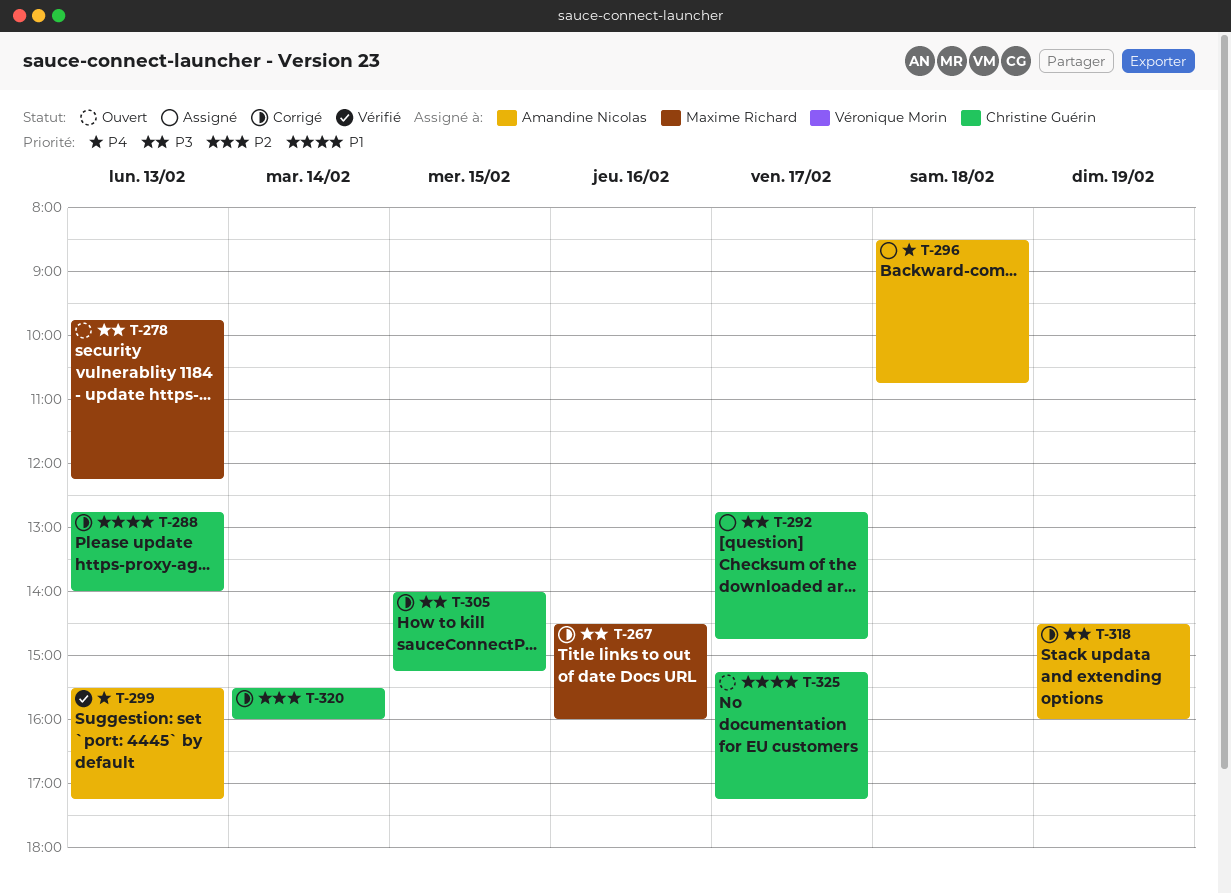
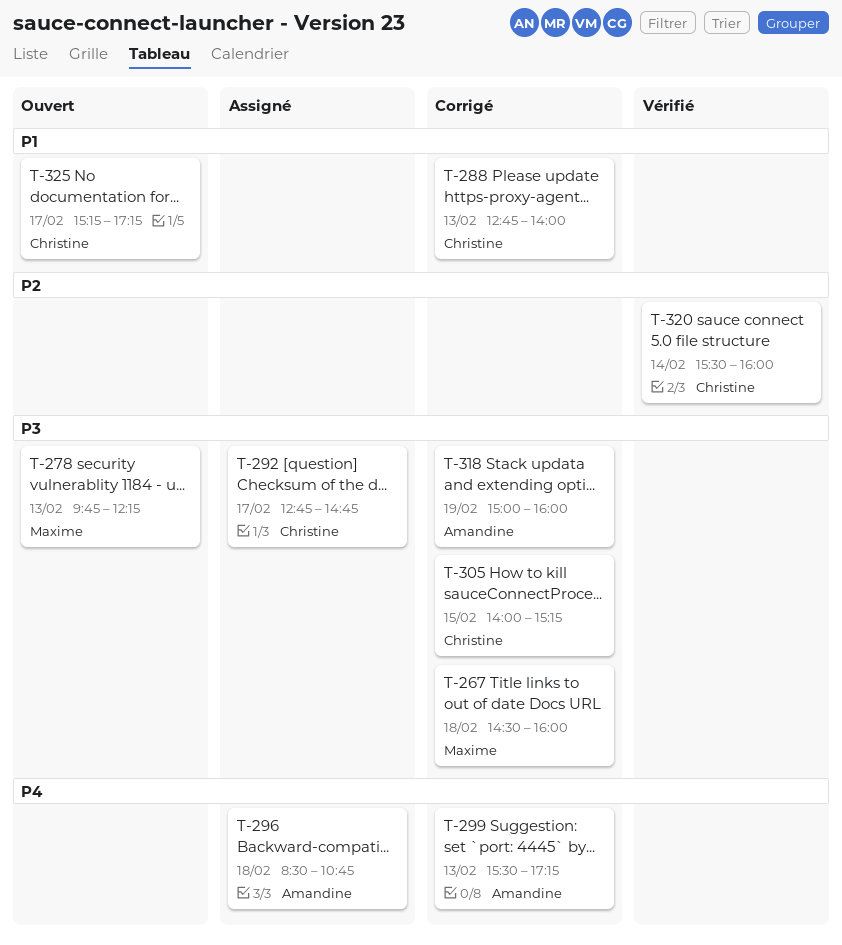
T-267, day: Feb 16 -> Feb 18
T-299, status: Vérifié -> Corrigé
T-318, begins: 14:30 -> 15:00
T-320, status: Corrigé -> Vérifié

